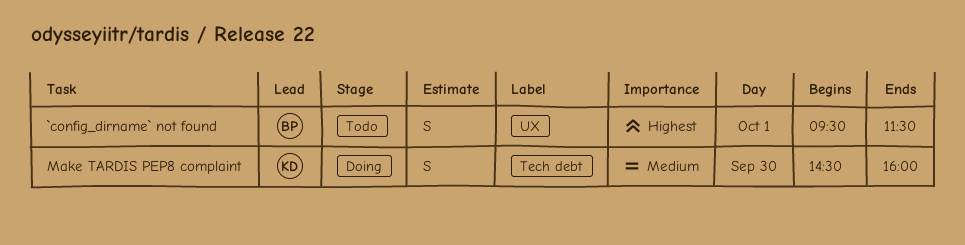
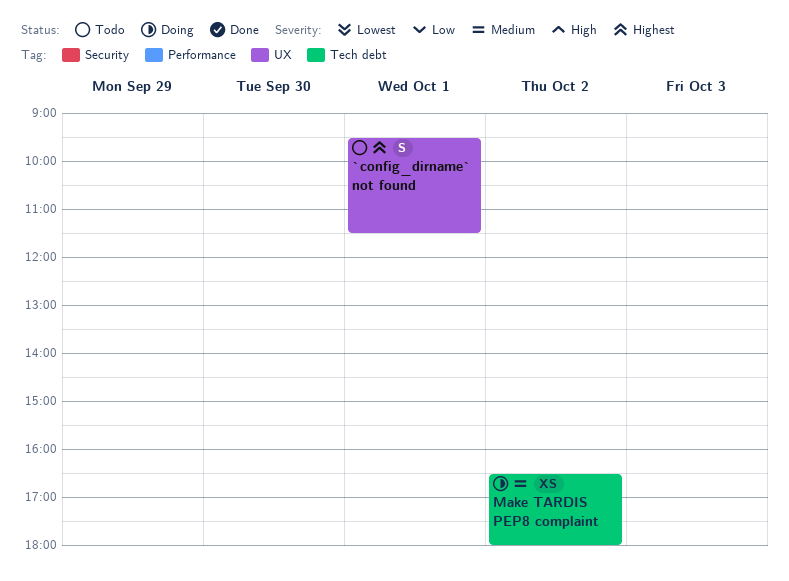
Make TARDIS PEP8 complaint, estimate: S -> XS
Make TARDIS PEP8 complaint, day: Sep 30 -> Oct 2
Make TARDIS PEP8 complaint, begins: 14:30 -> 16:30
Make TARDIS PEP8 complaint, ends: 16:00 -> 18:00

